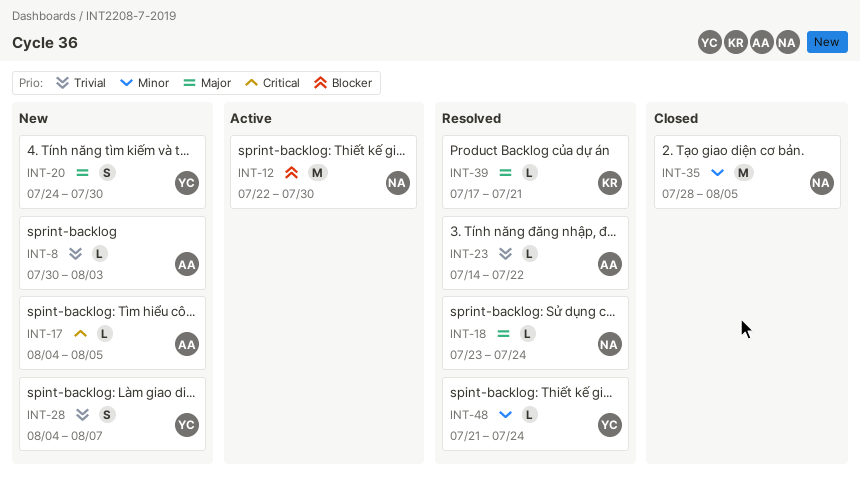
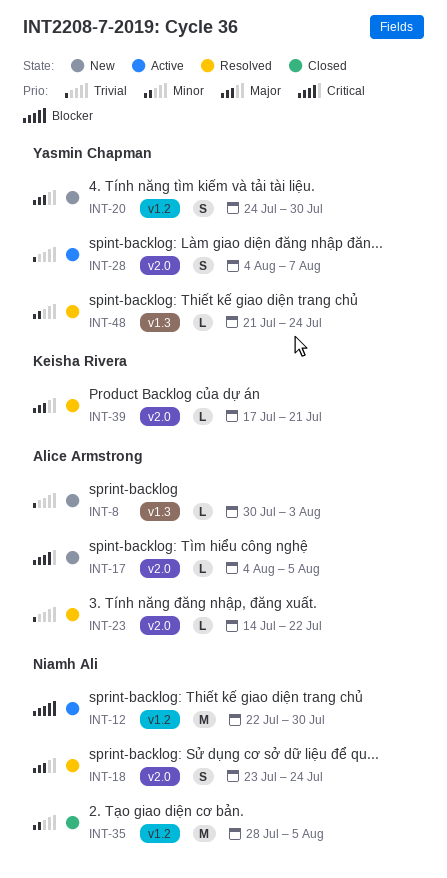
INT-18, estimate: L -> S
INT-28, status: New -> Active

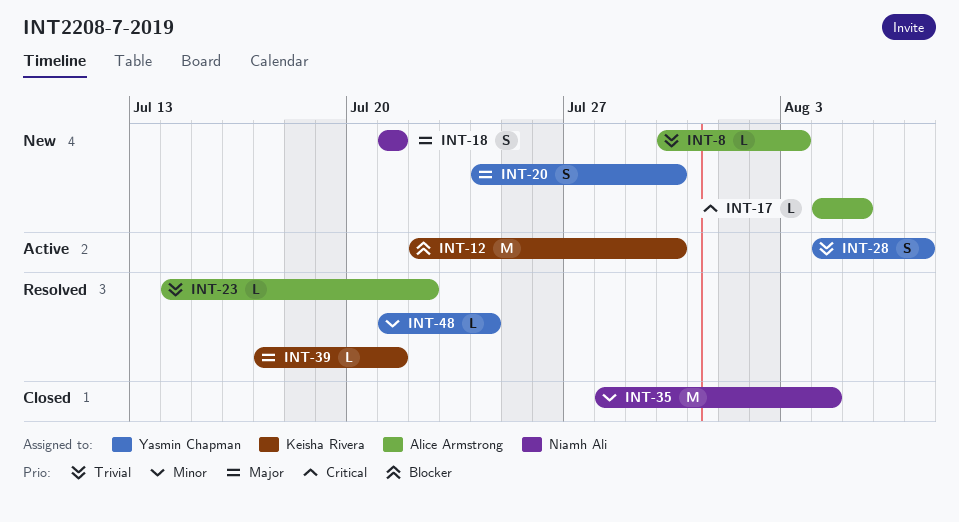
INT-12, owner: Niamh Ali -> Keisha Rivera
INT-18, status: Resolved -> New
INT-18, start: Jul 23 -> Jul 21
INT-18, due: Jul 24 -> Jul 21
INT-35, due: Aug 5 -> Aug 4

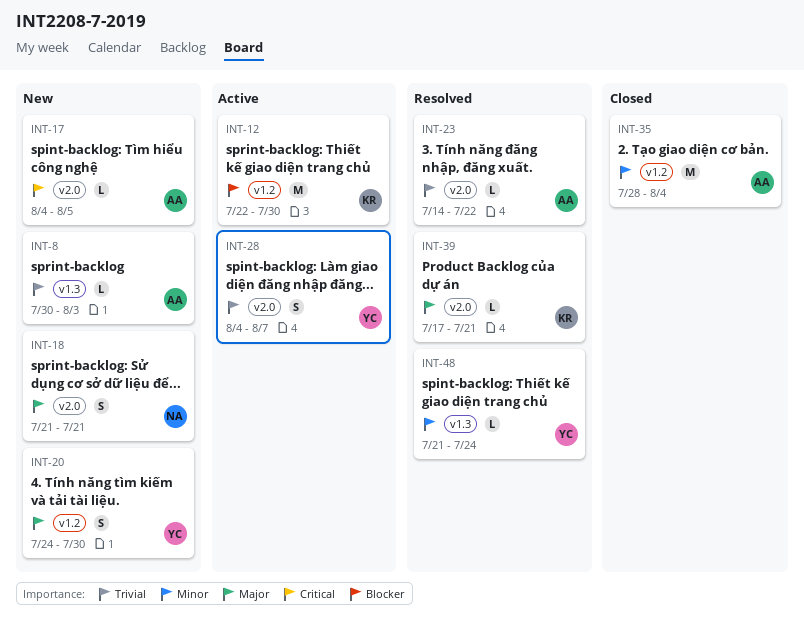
INT-35, owner: Niamh Ali -> Alice Armstrong

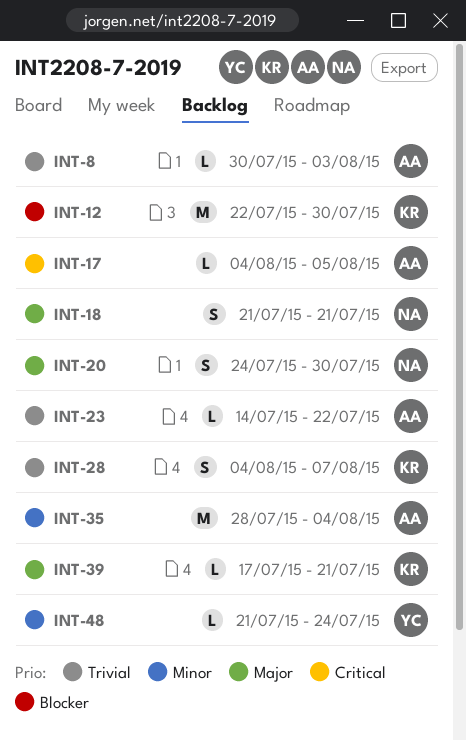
INT-20, owner: YC -> NA
INT-28, owner: YC -> KR

